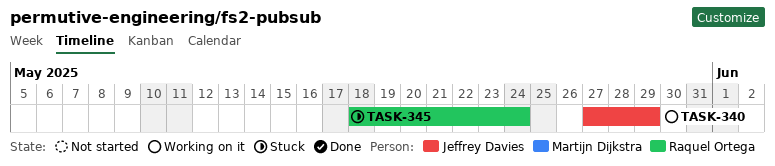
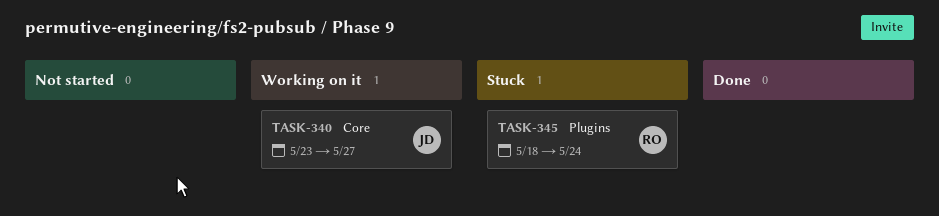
TASK-340, start: May 27 -> May 23
TASK-340, due: May 29 -> May 27

